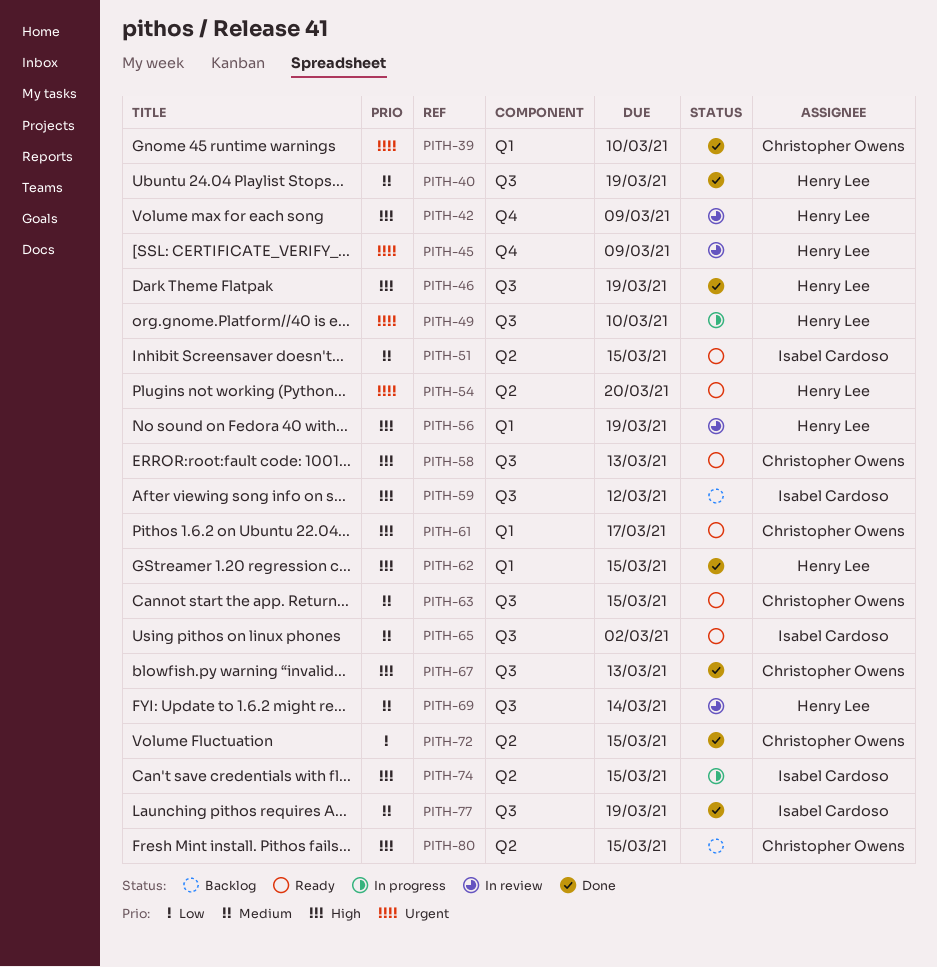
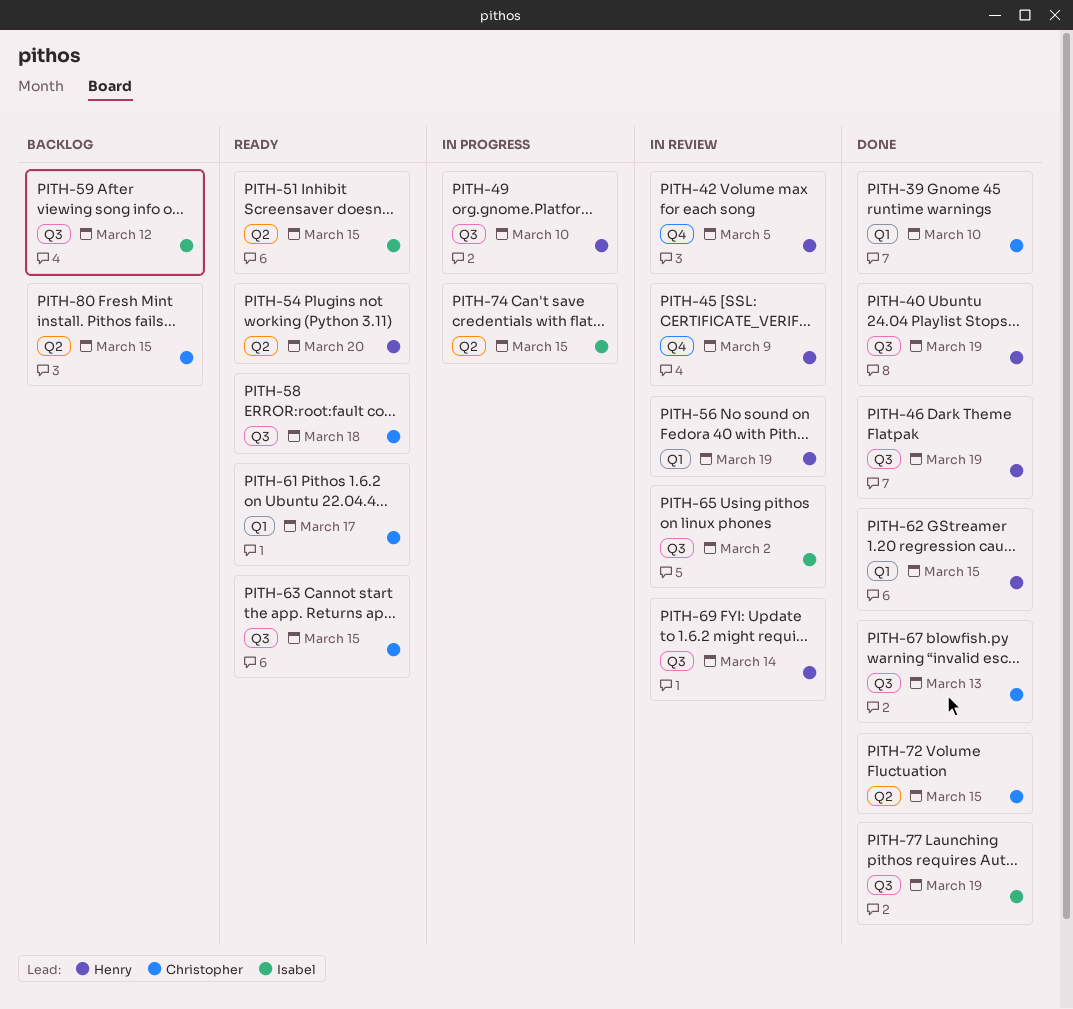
PITH-42, due: Mar 9 -> Mar 5
PITH-58, due: Mar 13 -> Mar 18
PITH-65, status: Ready -> In review

